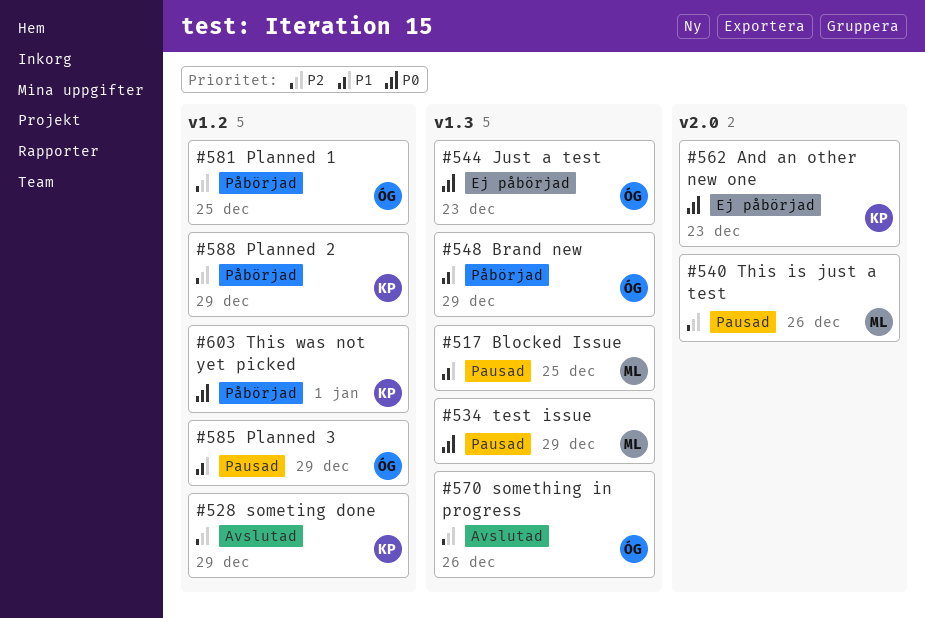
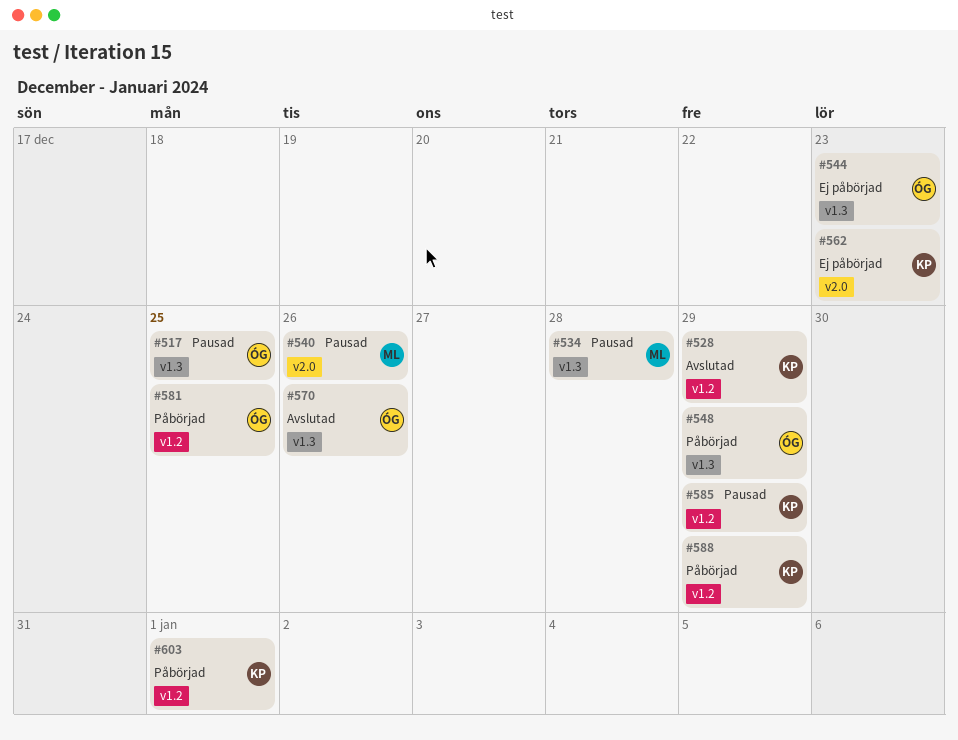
#517, owner: ML -> ÓG
#534, due: Dec 29 -> Dec 28
#585, owner: ÓG -> KP

